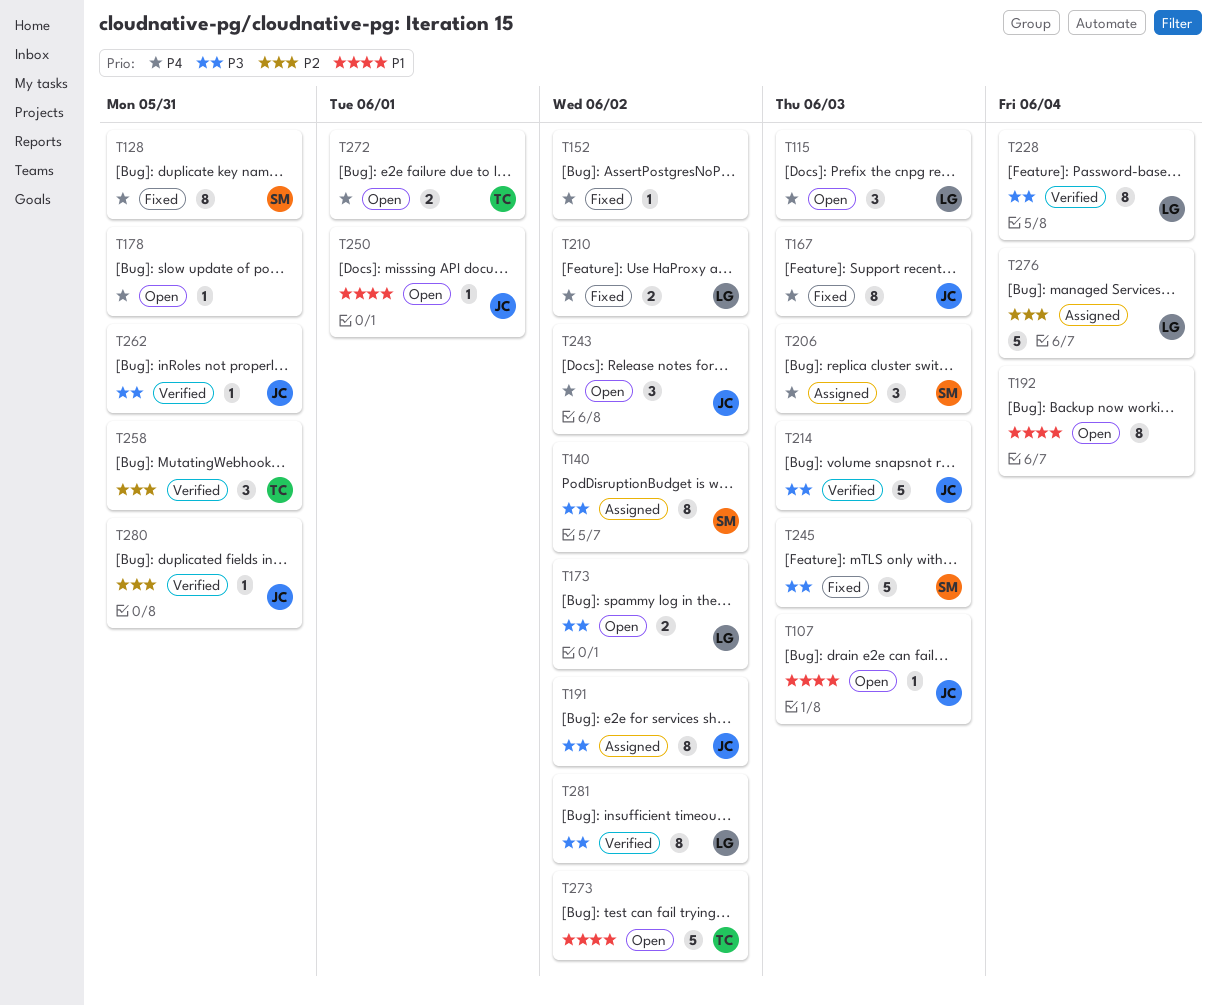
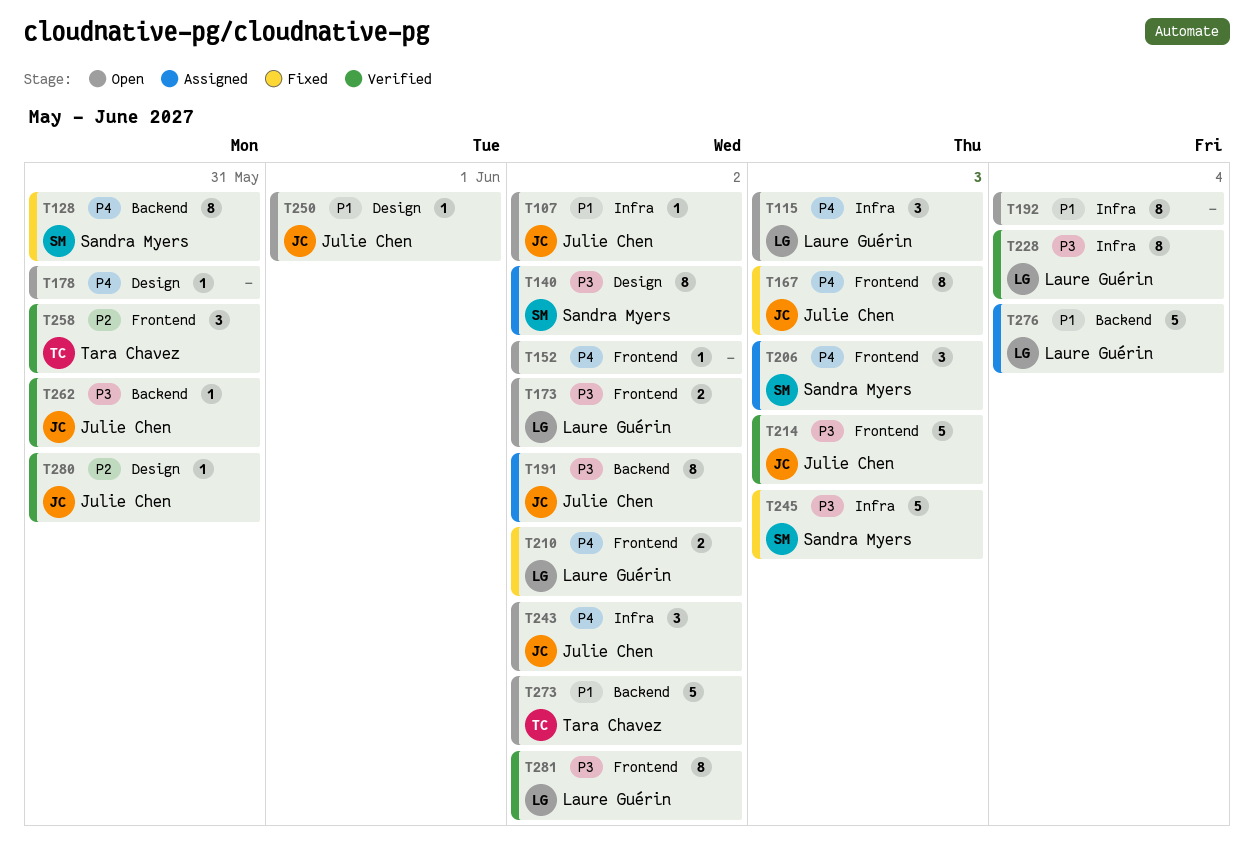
T107, due: Jun 3 -> Jun 2
T152, status: Fixed -> Open
T272: present -> none
T276, priority: P2 -> P1

